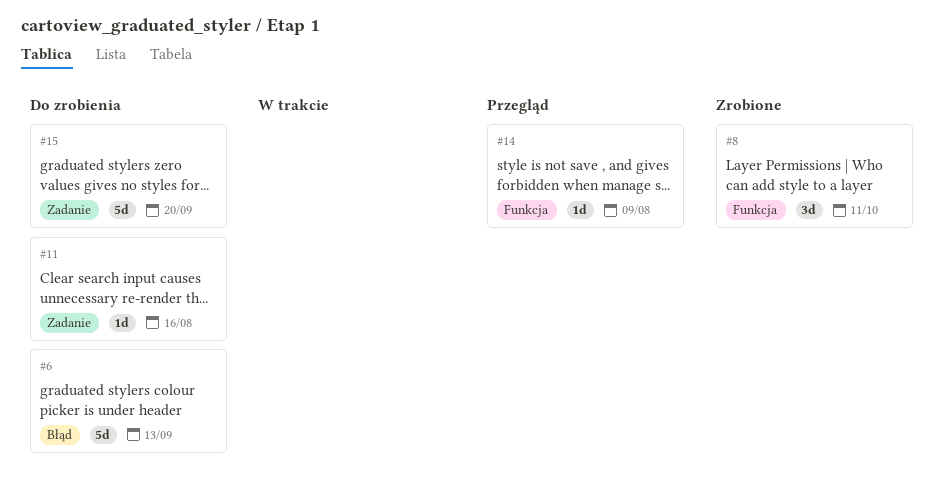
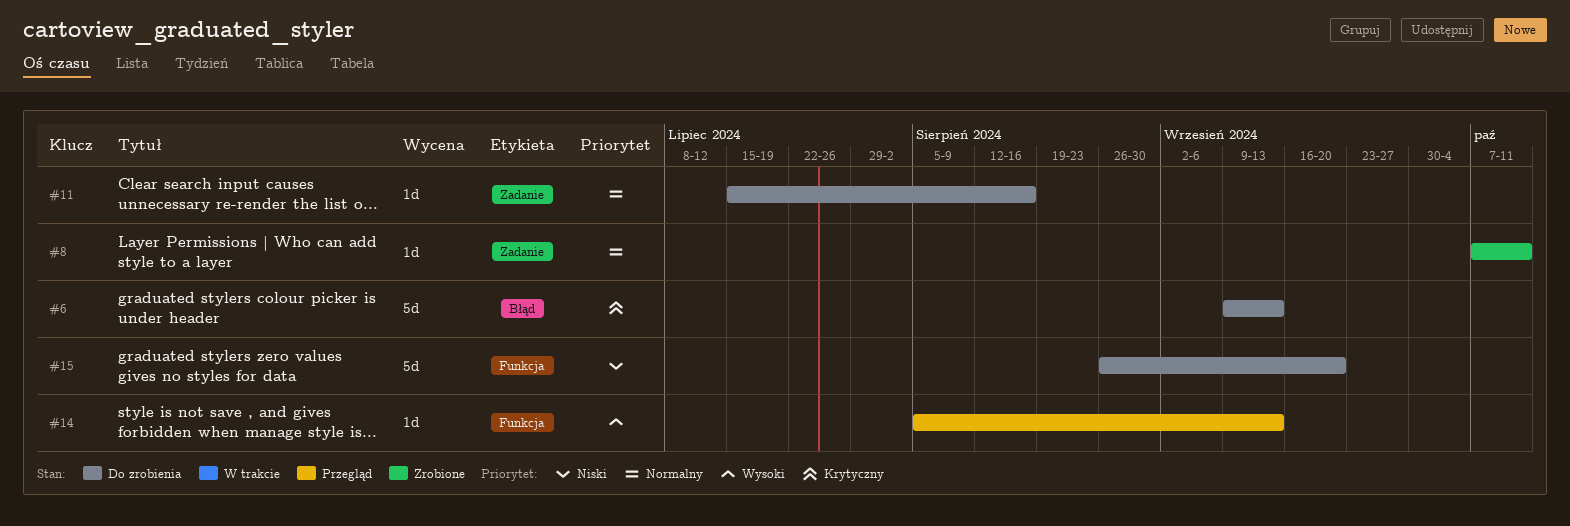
#8, label: Funkcja -> Zadanie
#8, estimate: 3d -> 1d
#14, due: Aug 9 -> Sep 13
#15, label: Zadanie -> Funkcja

